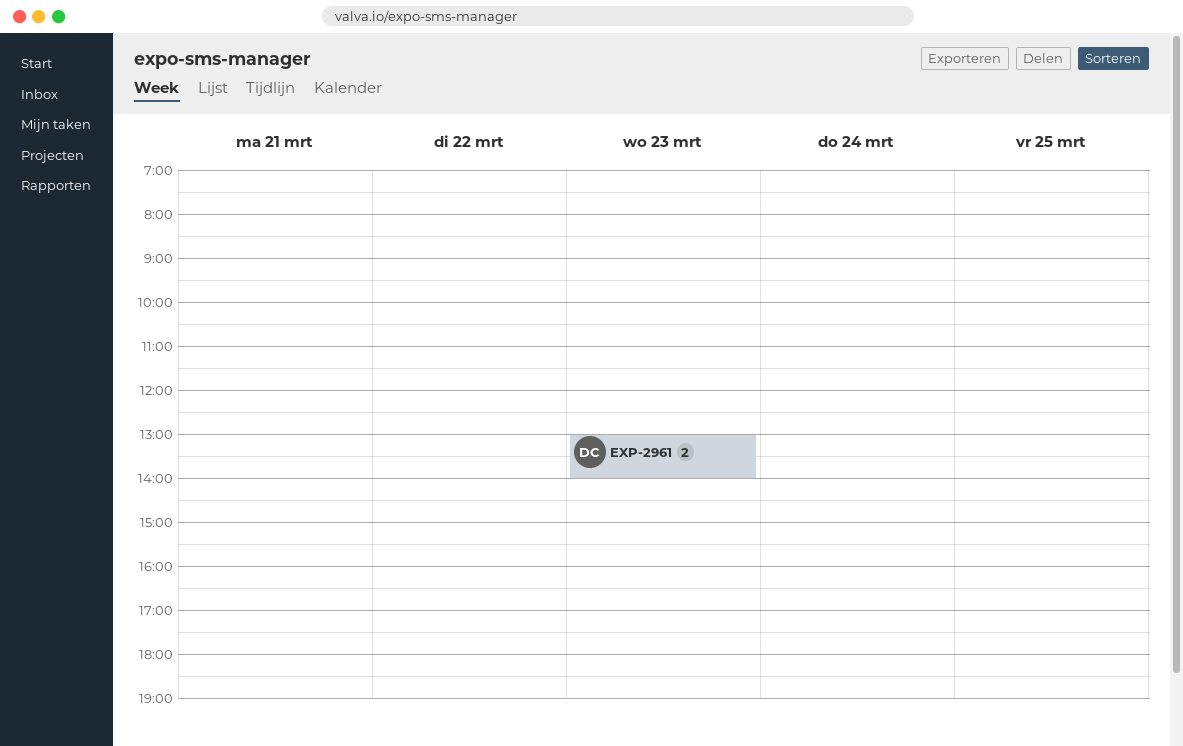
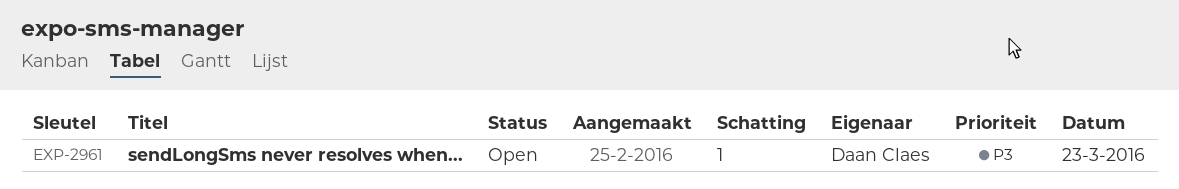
EXP-2961, estimate: 2 -> 1

